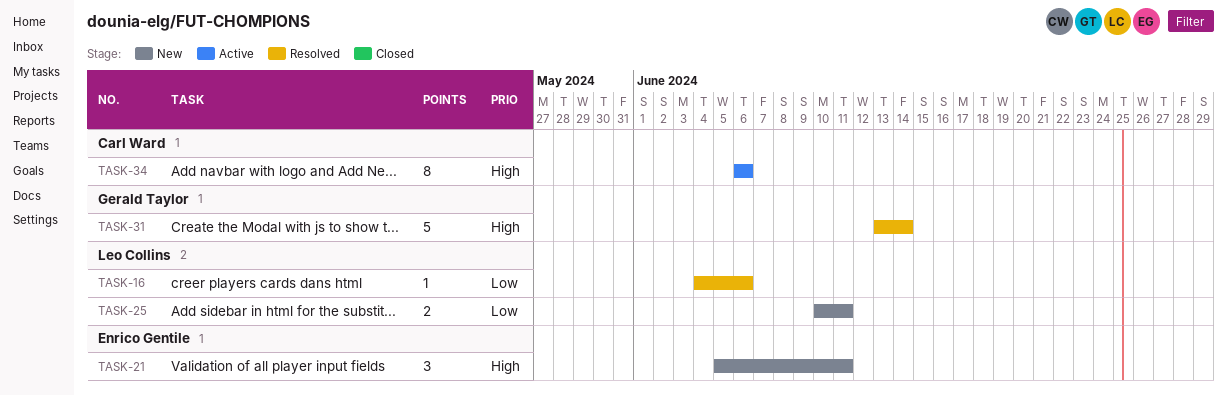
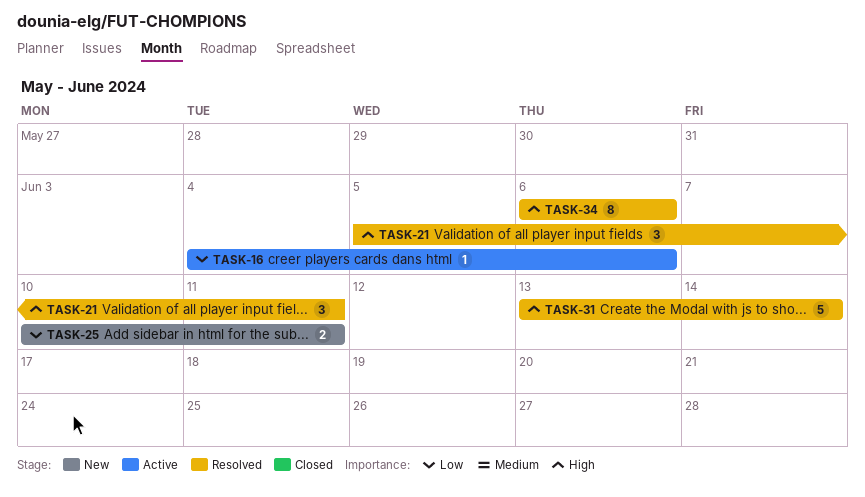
TASK-16, status: Resolved -> Active
TASK-21, status: New -> Resolved
TASK-34, status: Active -> Resolved

